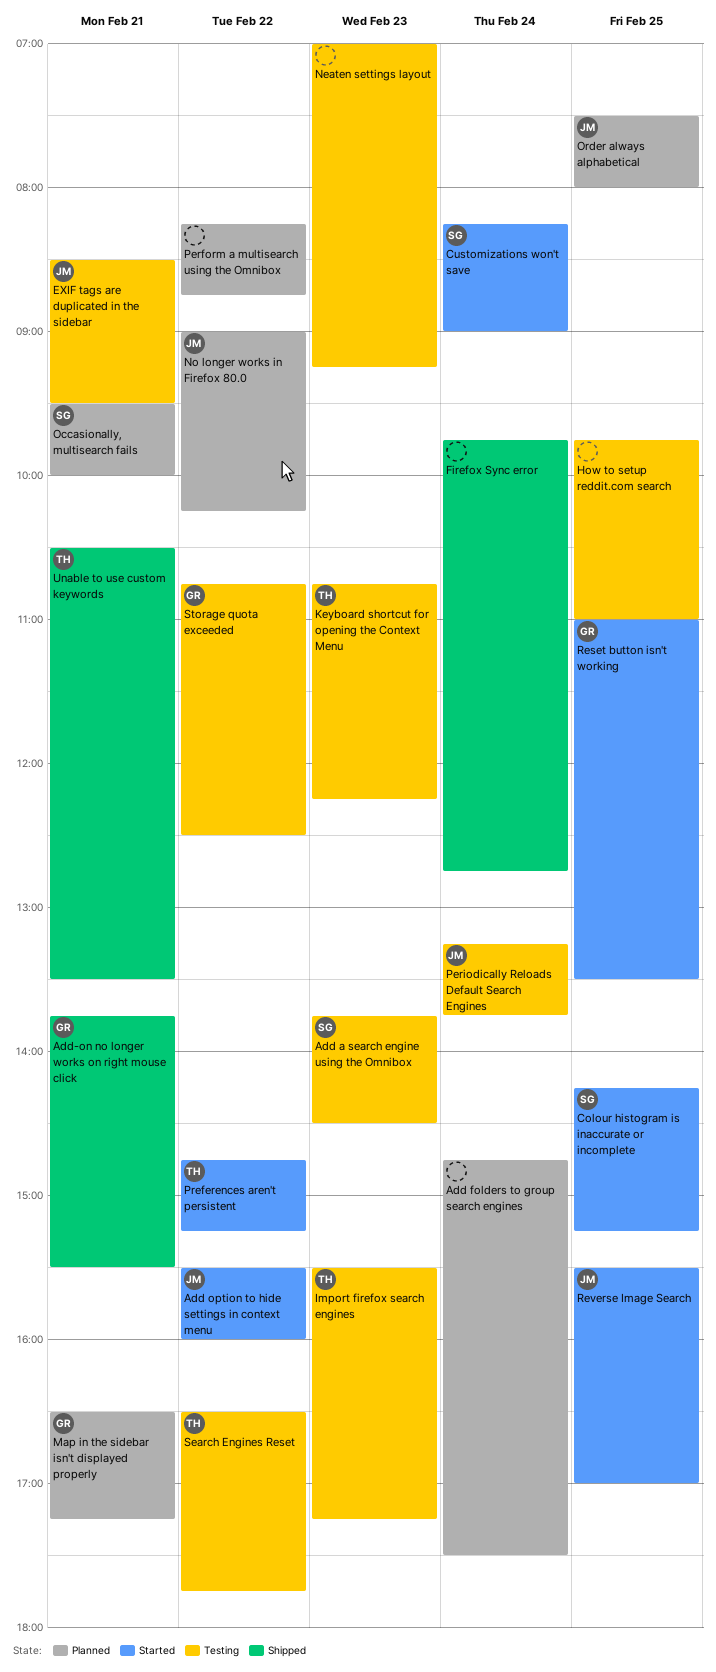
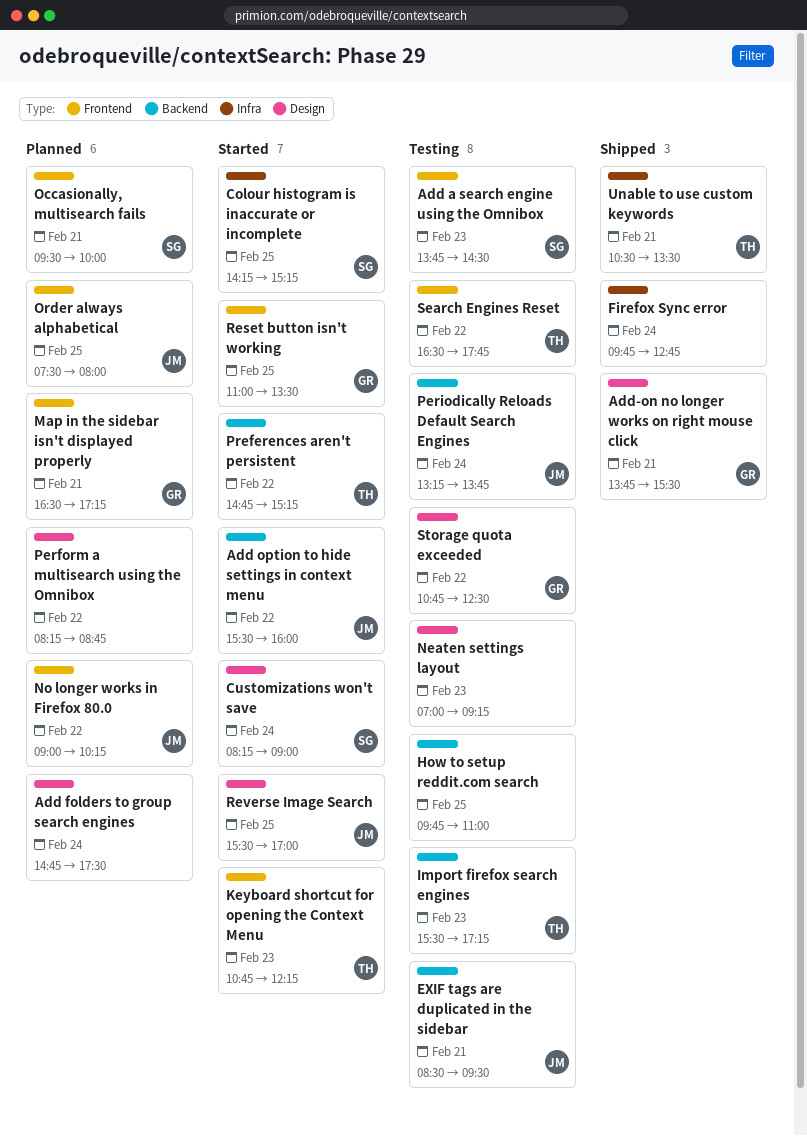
Keyboard shortcut for opening the Context Menu, status: Testing -> Started

